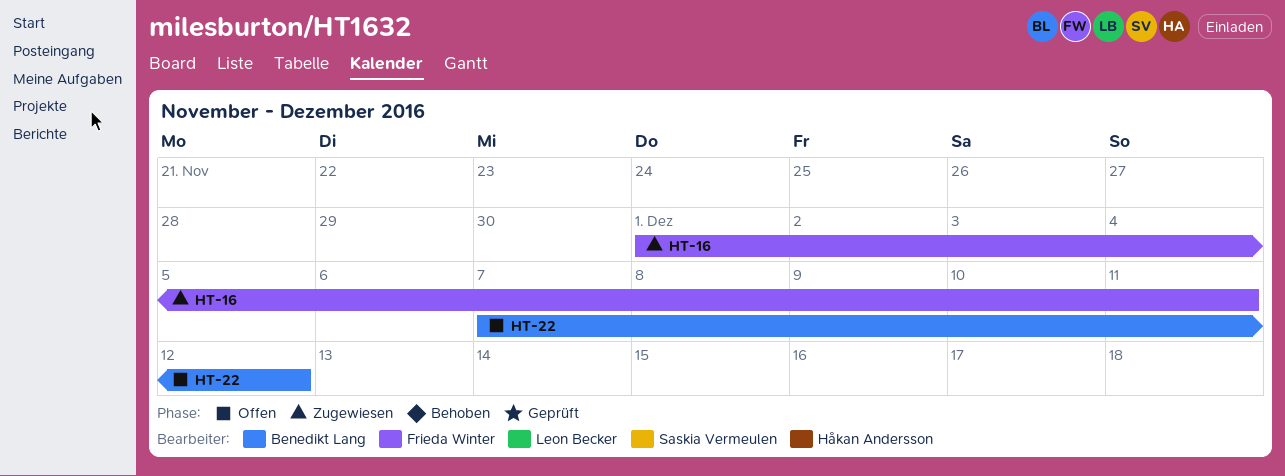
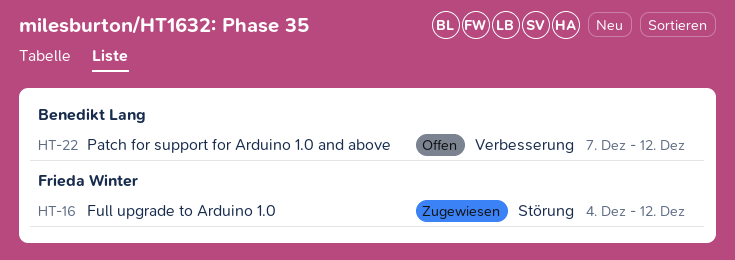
HT-16, start: Dec 1 -> Dec 4
HT-16, due: Dec 11 -> Dec 12

